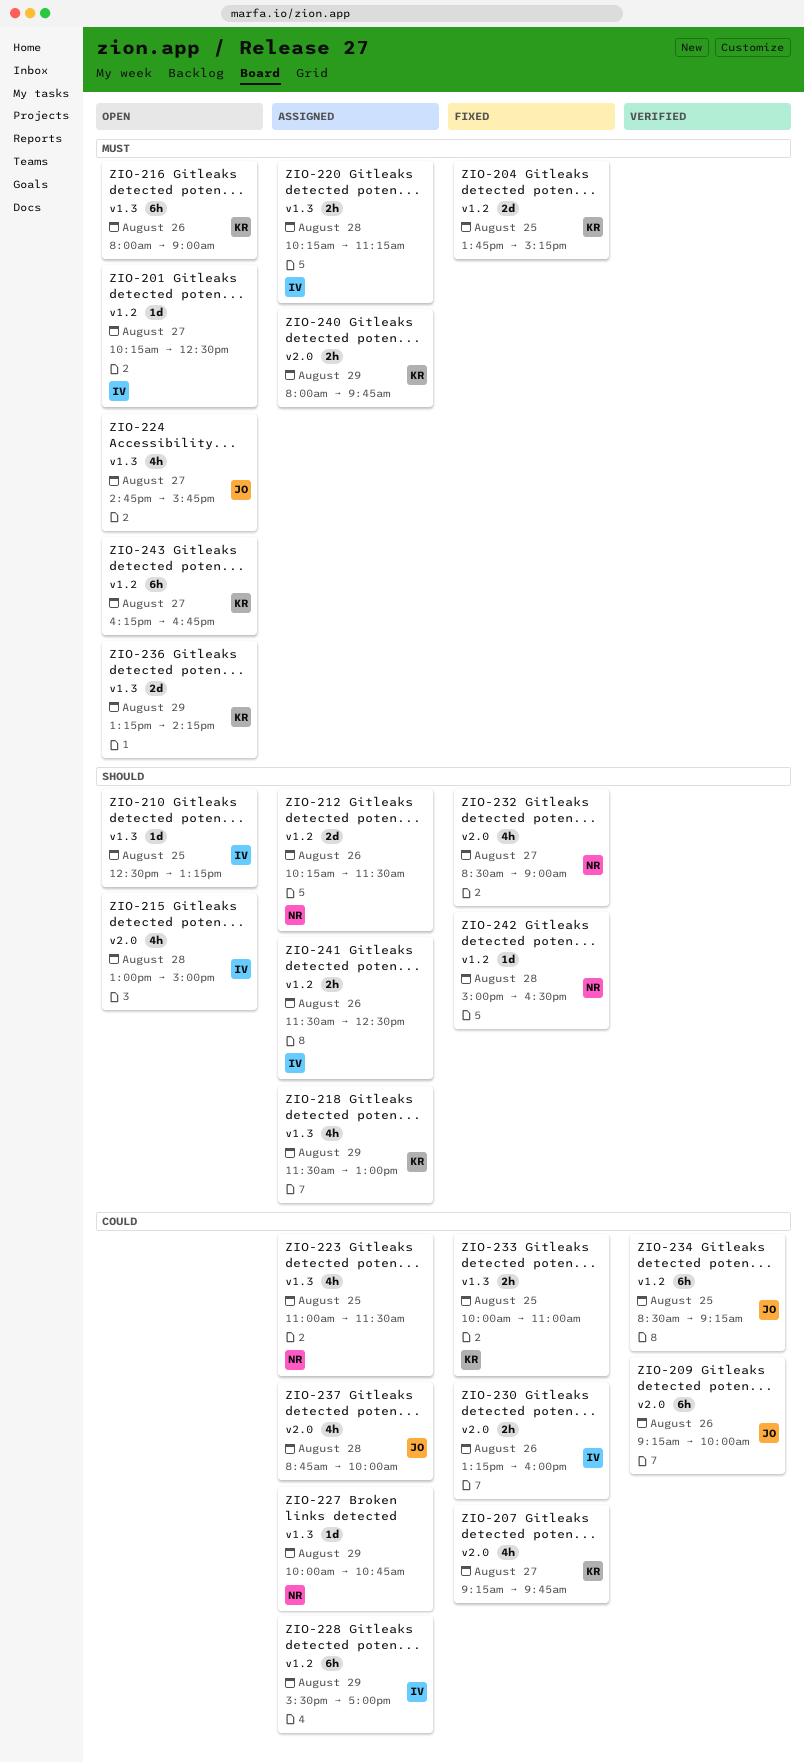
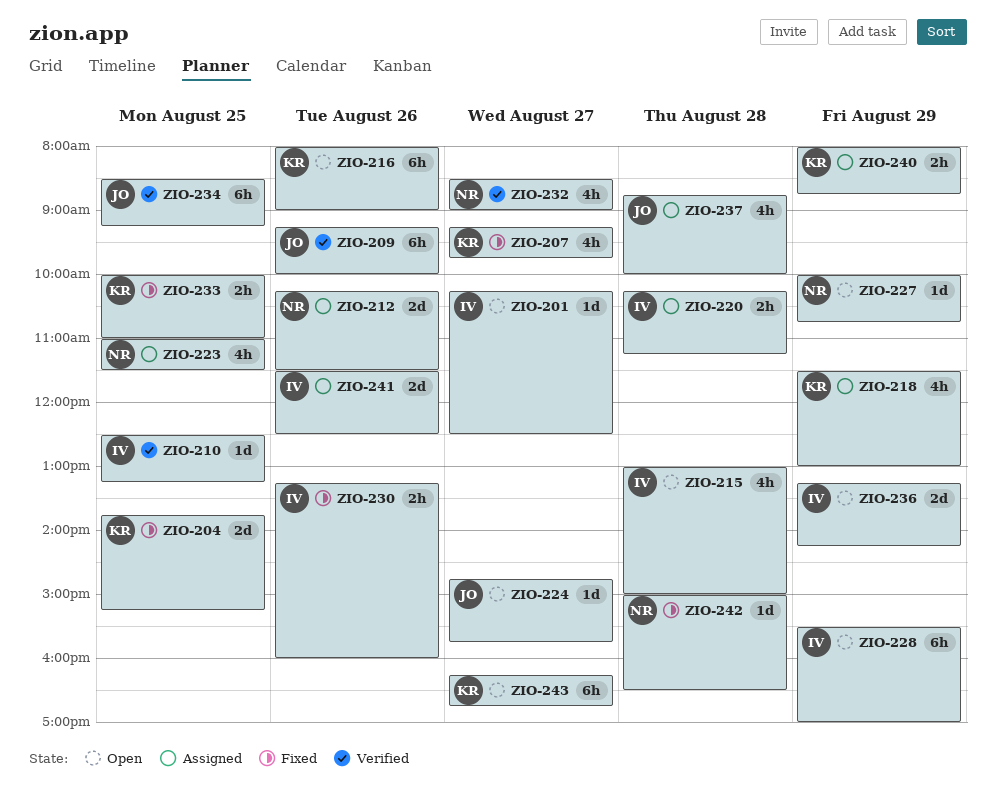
ZIO-210, status: Open -> Verified
ZIO-224, estimate: 4h -> 1d
ZIO-227, status: Assigned -> Open
ZIO-228, status: Assigned -> Open
ZIO-232, status: Fixed -> Verified
ZIO-236, owner: KR -> IV
ZIO-240, ends: 09:45 -> 08:45
ZIO-241, estimate: 2h -> 2d

